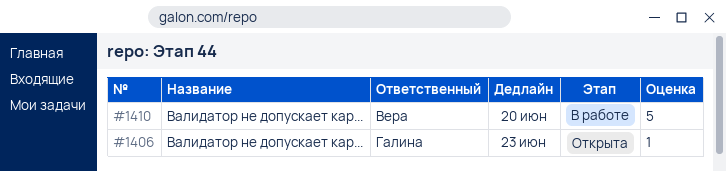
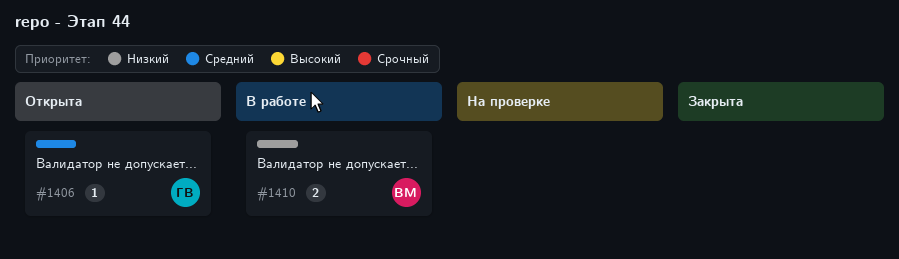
#1410, estimate: 5 -> 2

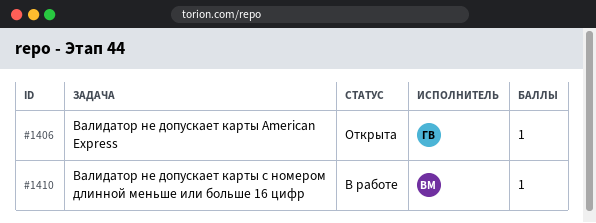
#1410, estimate: 2 -> 1

